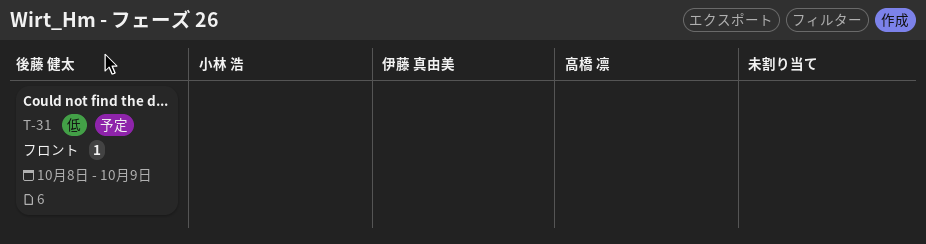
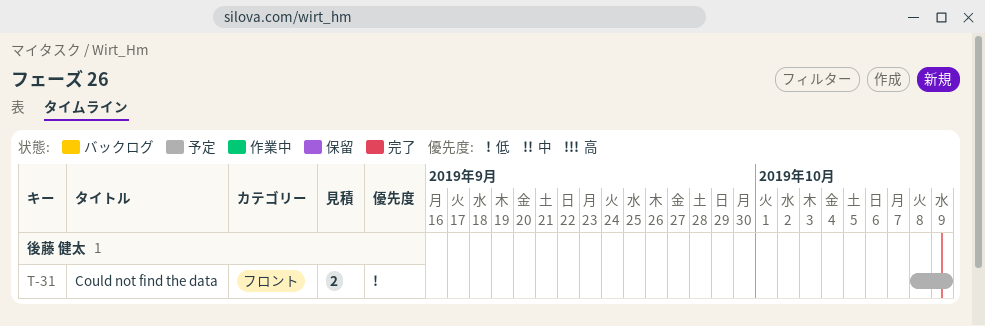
T-31, estimate: 1 -> 2

